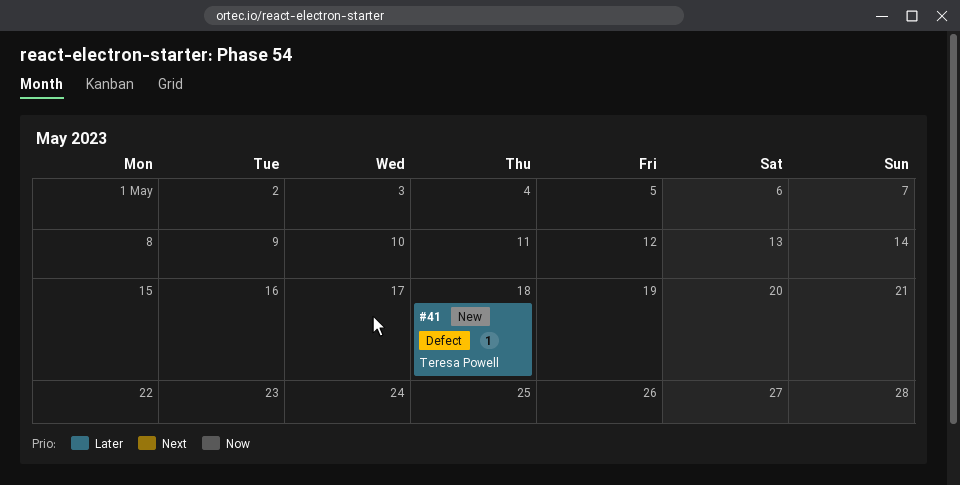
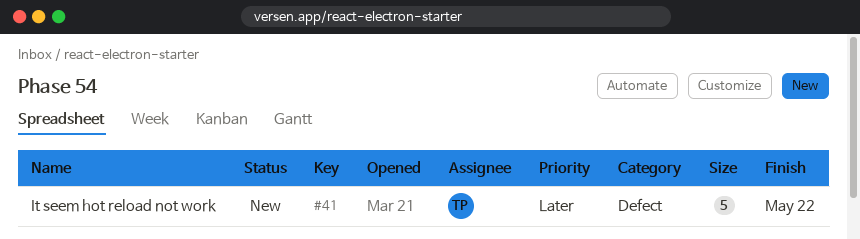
#41, estimate: 1 -> 5
#41, due: May 18 -> May 22

